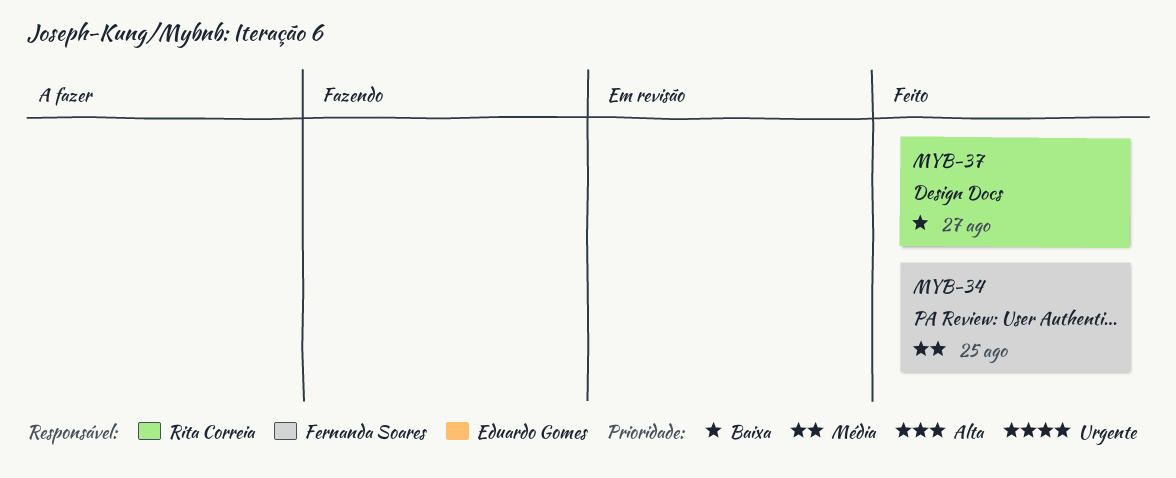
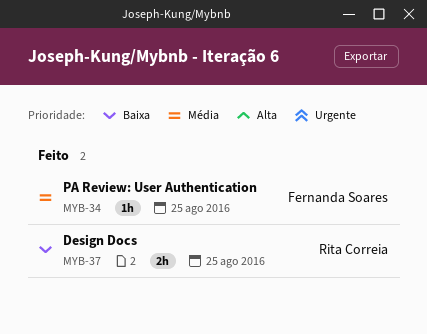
MYB-37, due: Aug 27 -> Aug 25

